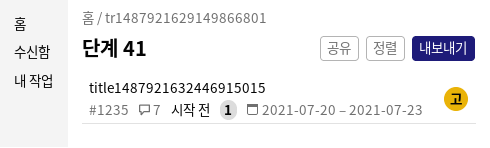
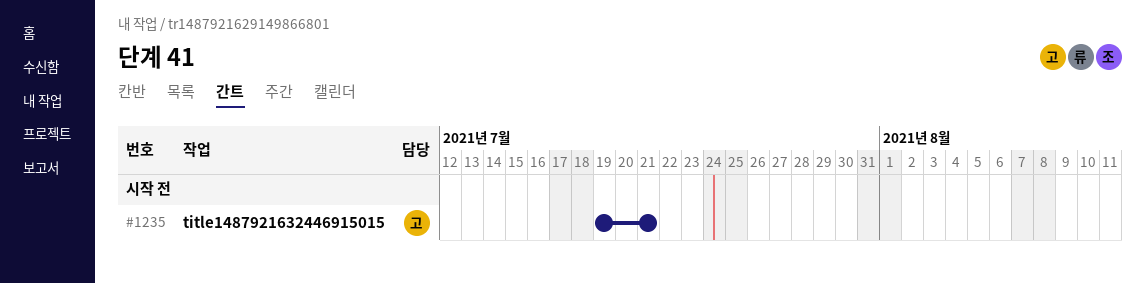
#1235, start: Jul 20 -> Jul 19
#1235, due: Jul 23 -> Jul 21

